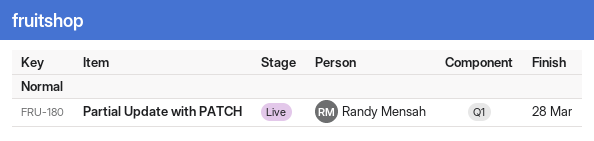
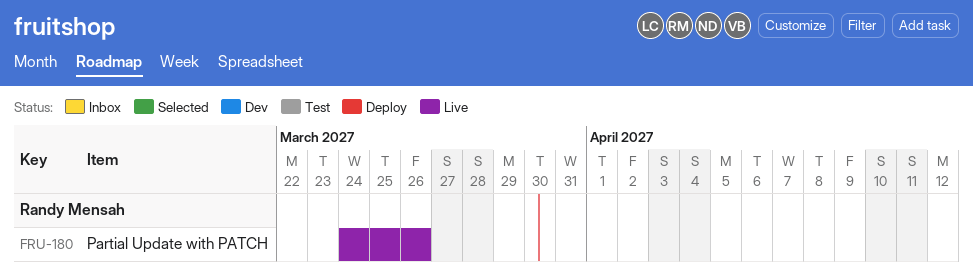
FRU-180, due: Mar 28 -> Mar 26

